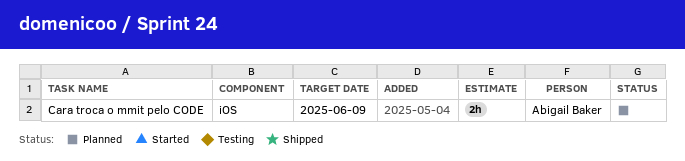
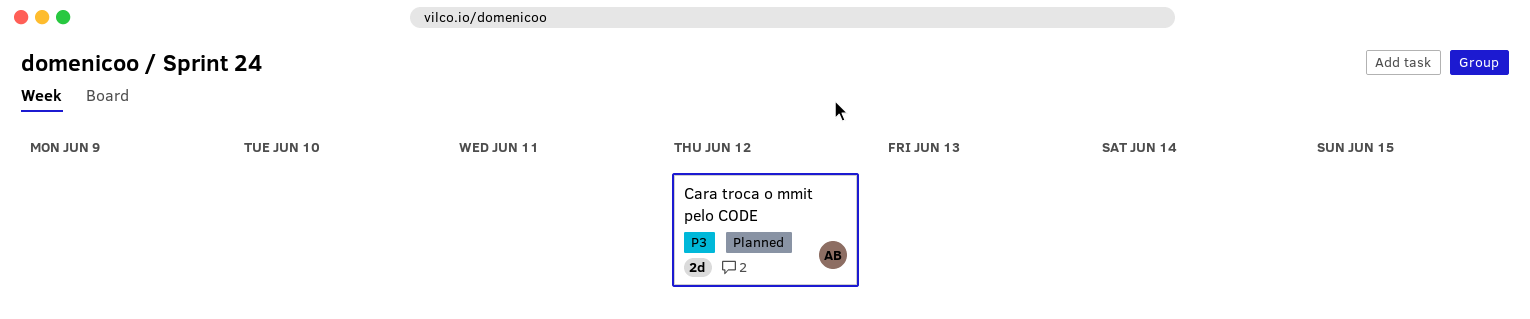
Cara troca o mmit pelo CODE, estimate: 2h -> 2d
Cara troca o mmit pelo CODE, due: Jun 9 -> Jun 12

